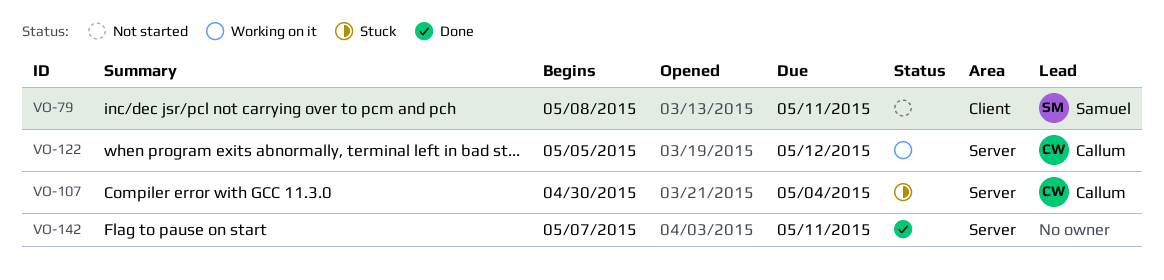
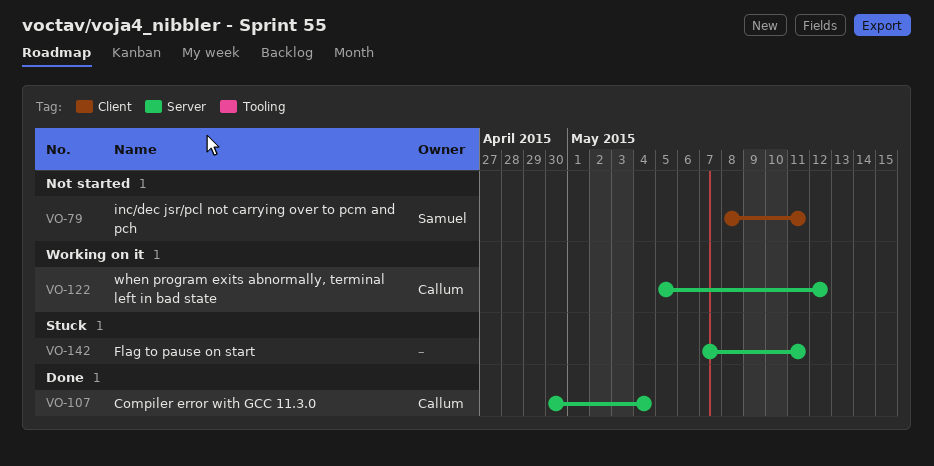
VO-107, status: Stuck -> Done
VO-142, status: Done -> Stuck

